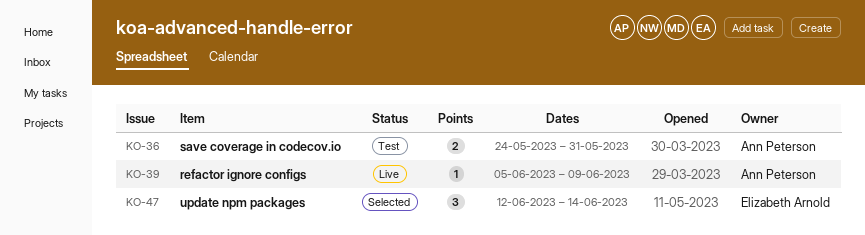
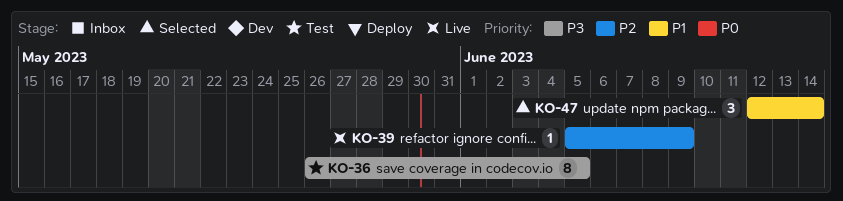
KO-36, estimate: 2 -> 8
KO-36, start: May 24 -> May 26
KO-36, due: May 31 -> Jun 5

